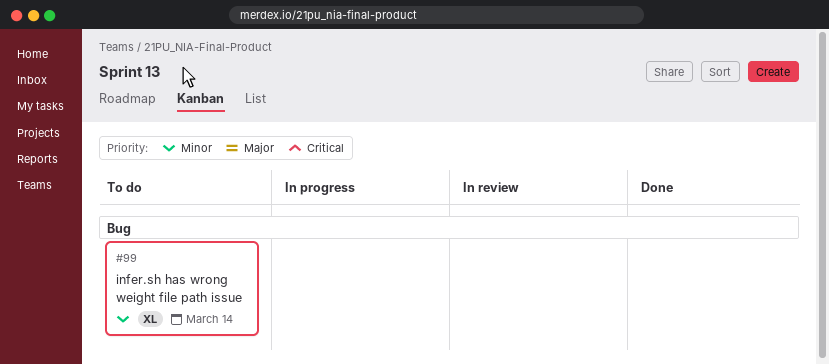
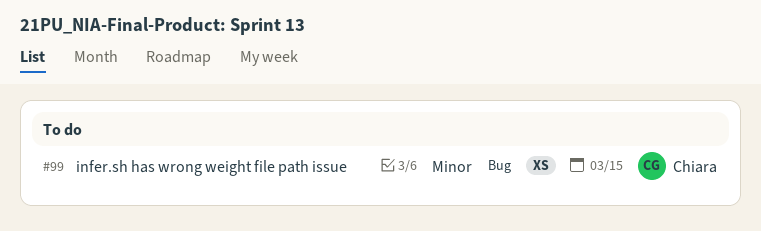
#99, estimate: XL -> XS
#99, due: Mar 14 -> Mar 15

